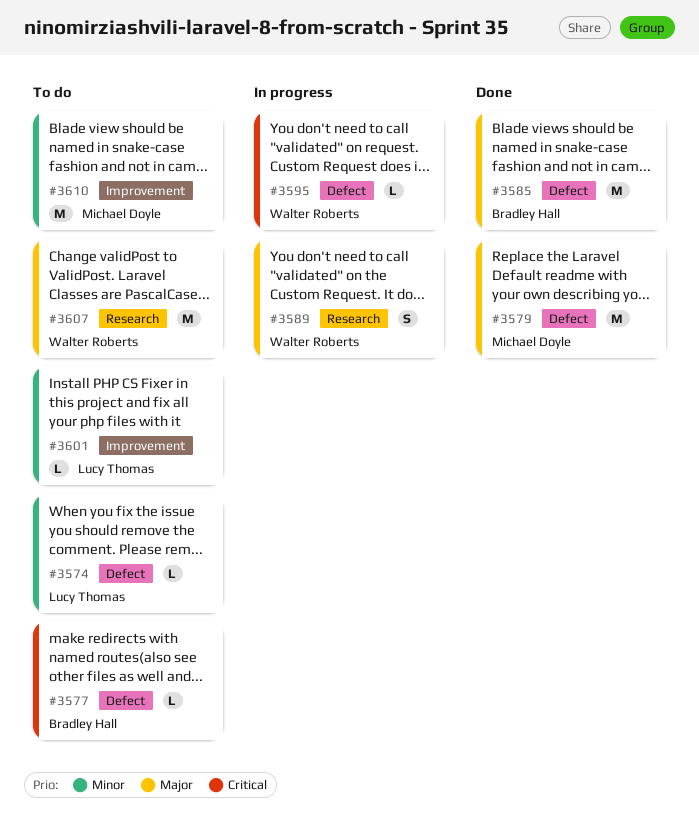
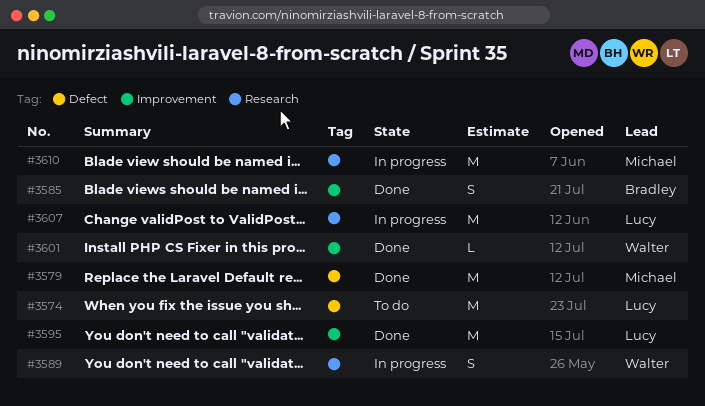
#3574, estimate: L -> M
#3577: present -> none
#3585, label: Defect -> Improvement
#3585, estimate: M -> S
#3595, status: In progress -> Done
#3595, owner: Walter Roberts -> Lucy Thomas
#3595, label: Defect -> Improvement
#3595, estimate: L -> M
#3601, status: To do -> Done
#3601, owner: Lucy Thomas -> Walter Roberts
#3607, status: To do -> In progress
#3607, owner: Walter Roberts -> Lucy Thomas
#3610, status: To do -> In progress
#3610, label: Improvement -> Research

